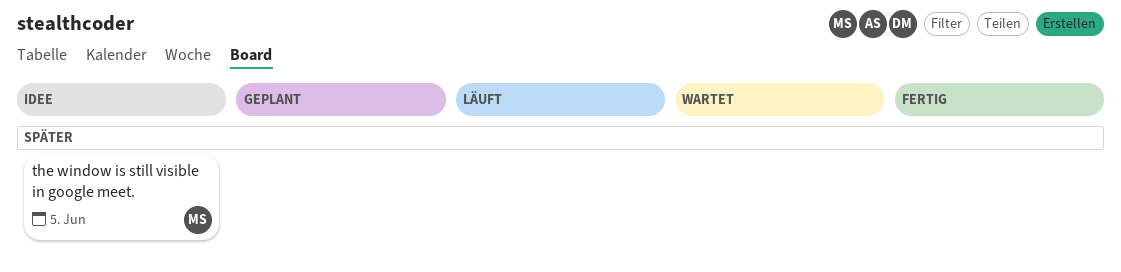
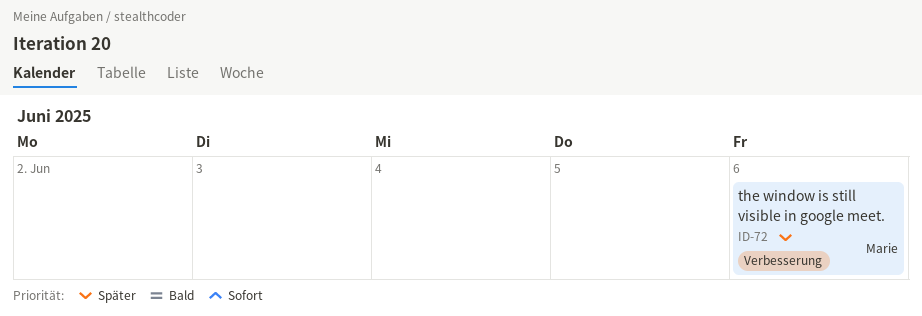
the window is still visible in google meet., due: Jun 5 -> Jun 6

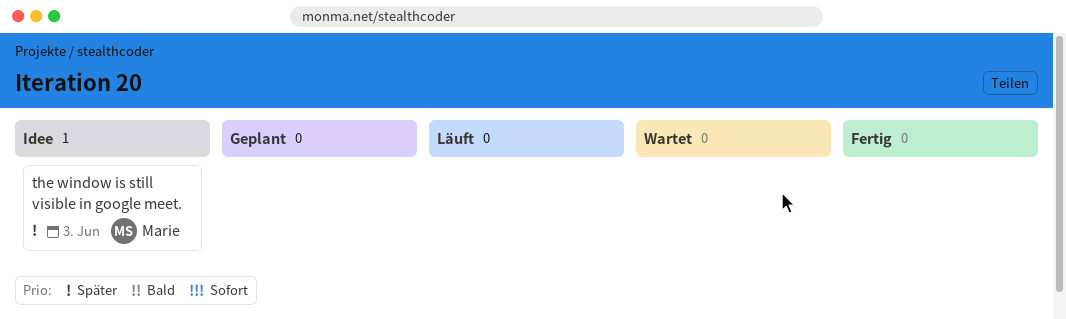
the window is still visible in google meet., due: Jun 6 -> Jun 3

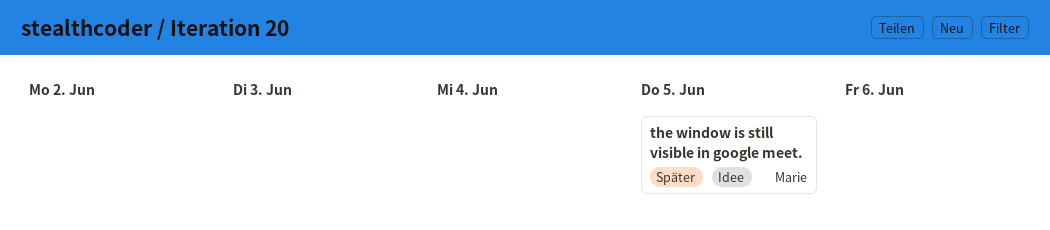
the window is still visible in google meet., due: Jun 3 -> Jun 5

